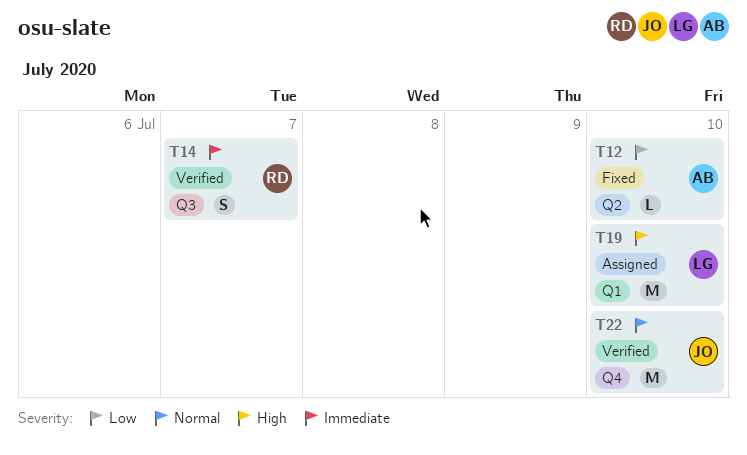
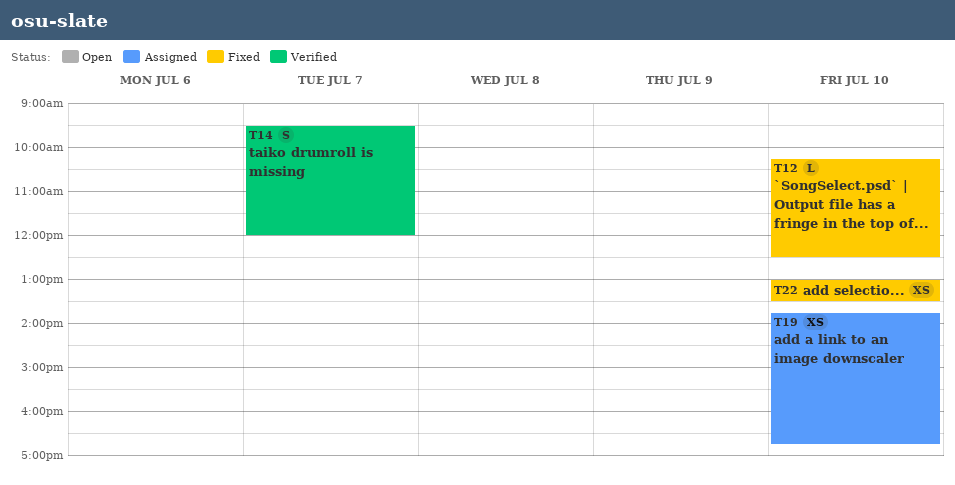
T19, estimate: M -> XS
T22, status: Verified -> Fixed
T22, estimate: M -> XS

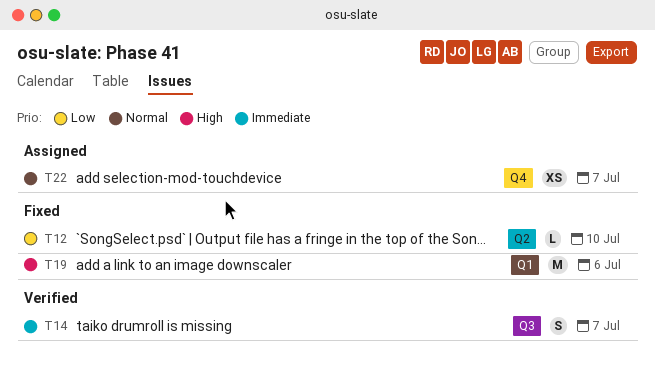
T19, status: Assigned -> Fixed
T19, estimate: XS -> M
T19, day: Jul 10 -> Jul 6
T22, status: Fixed -> Assigned
T22, day: Jul 10 -> Jul 7

